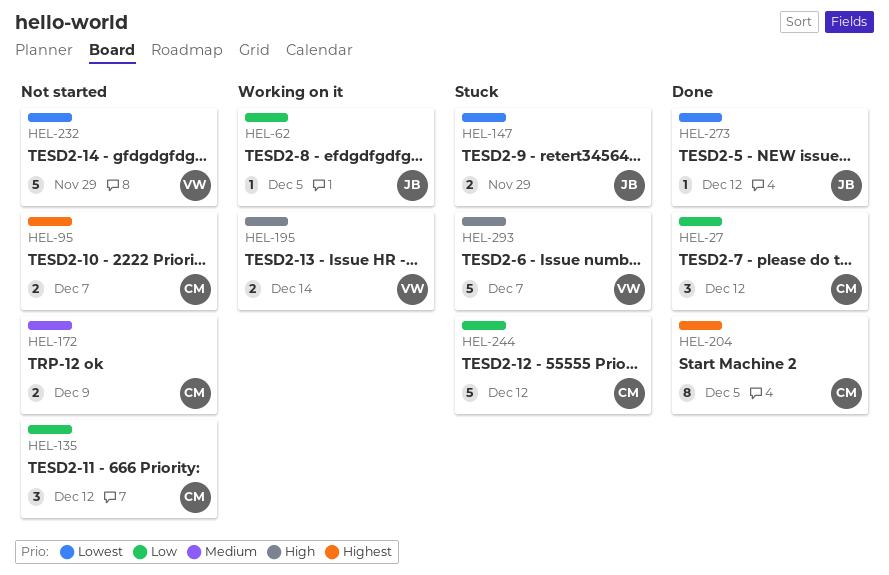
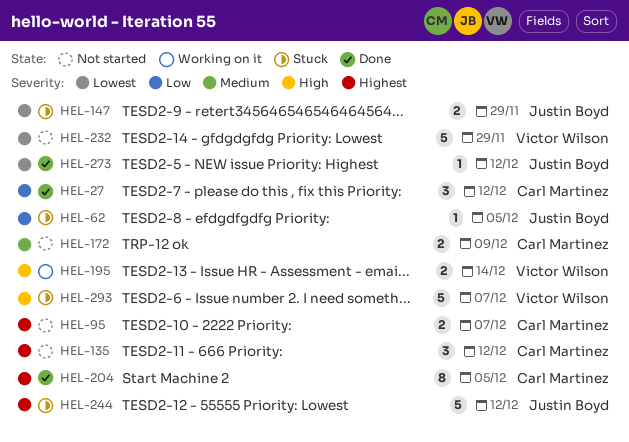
HEL-62, status: Working on it -> Stuck
HEL-135, priority: Low -> Highest
HEL-244, owner: Carl Martinez -> Justin Boyd
HEL-244, priority: Low -> Highest

